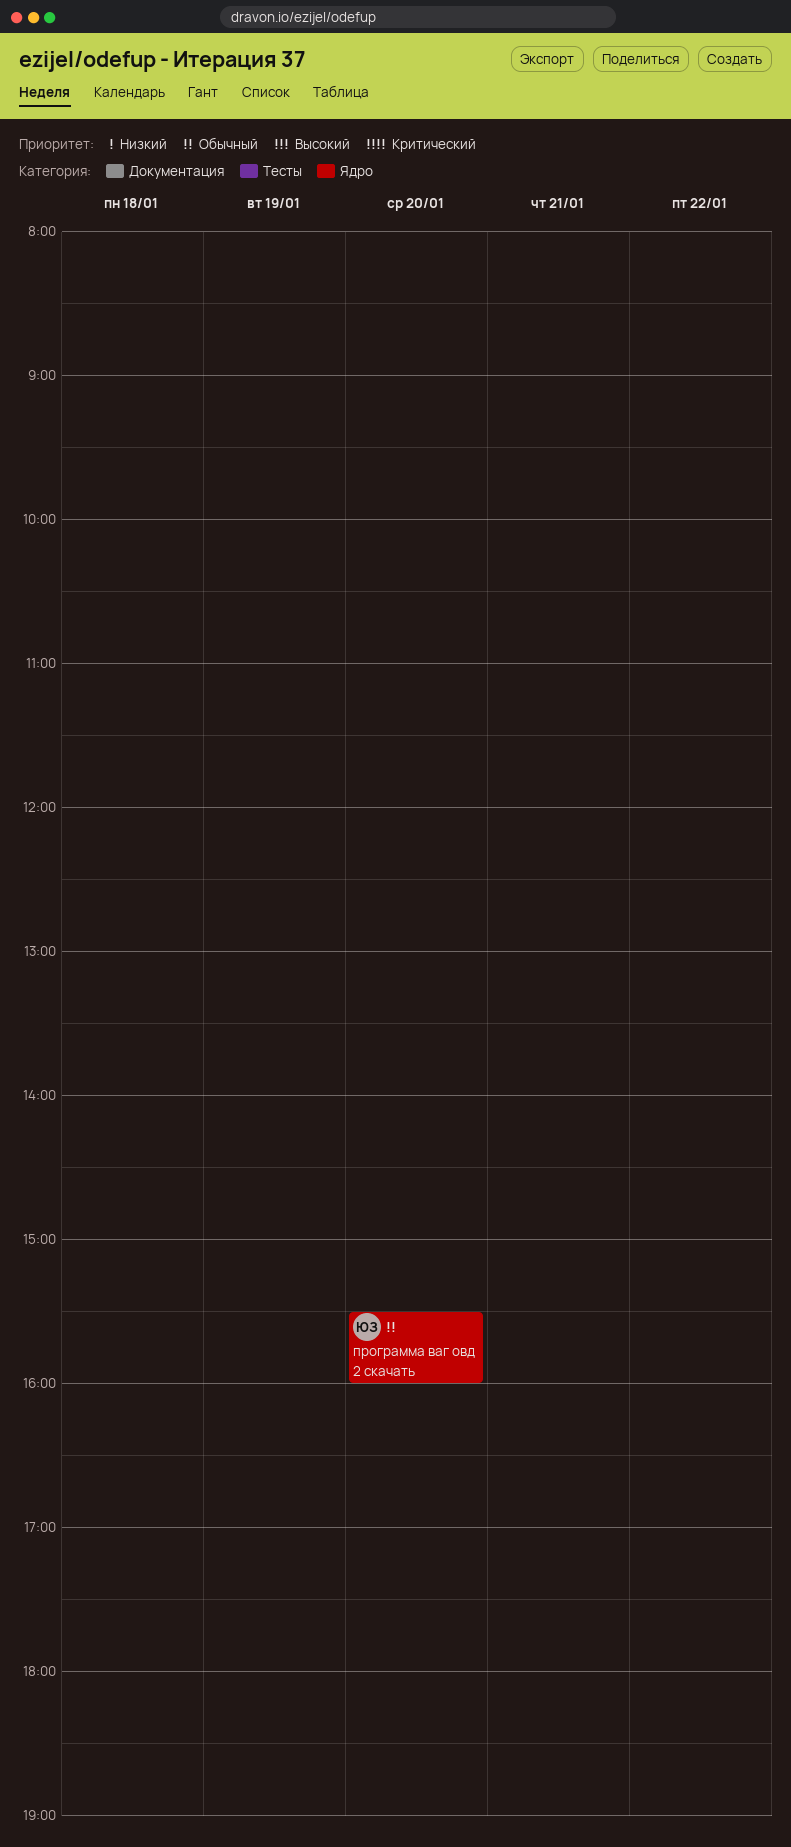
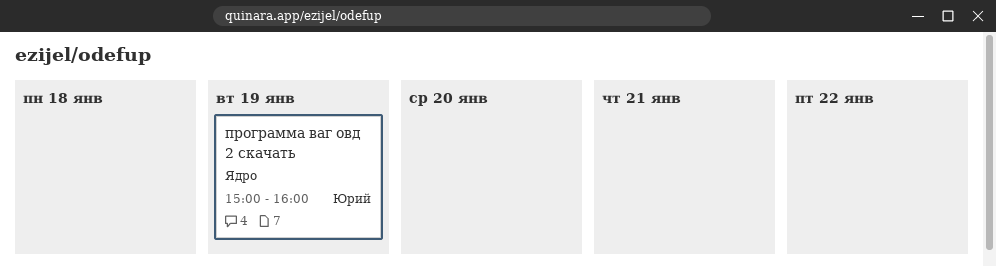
программа ваг овд 2 скачать, day: Jan 20 -> Jan 19
программа ваг овд 2 скачать, begins: 15:30 -> 15:00

